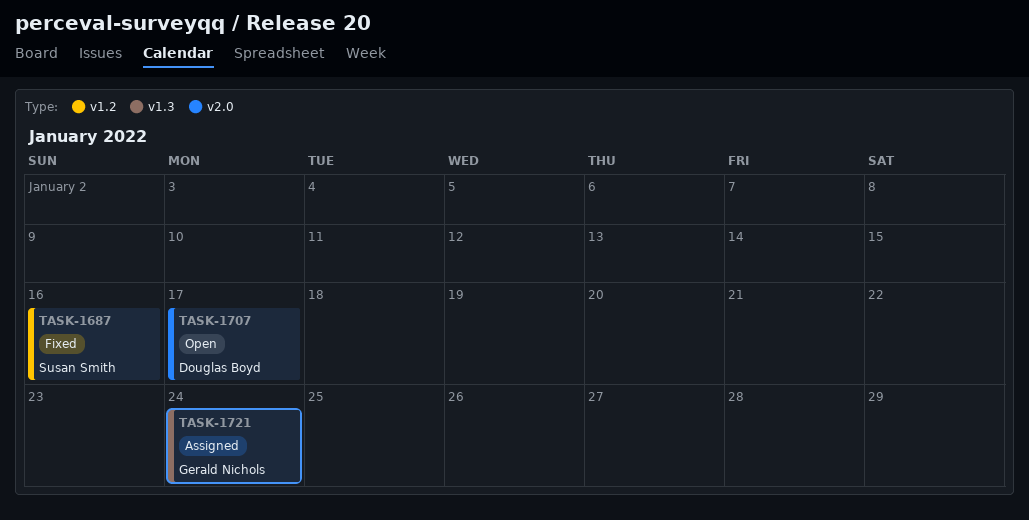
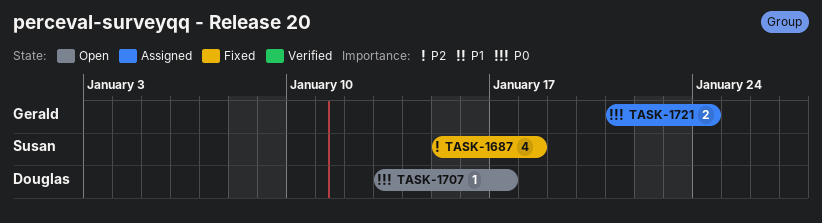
TASK-1687, due: Jan 16 -> Jan 18

